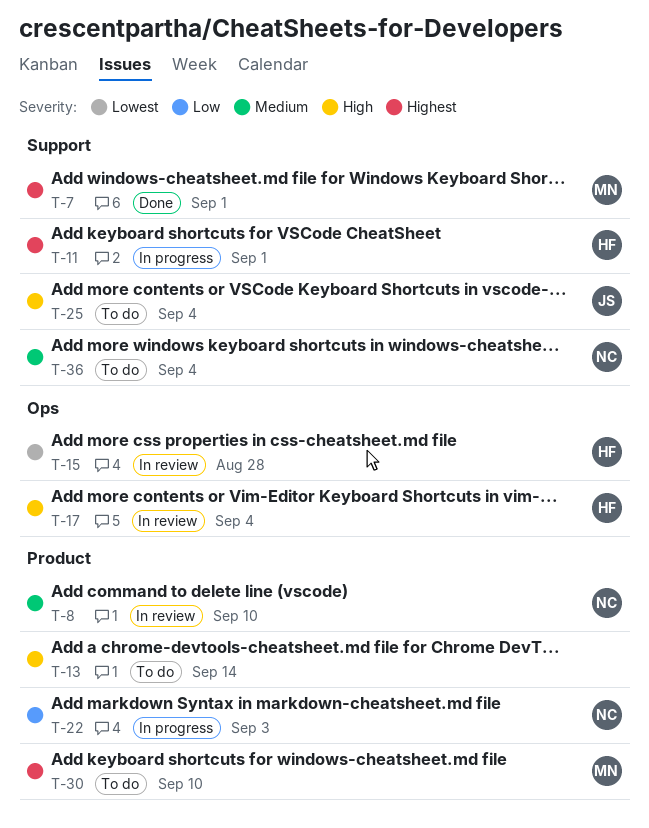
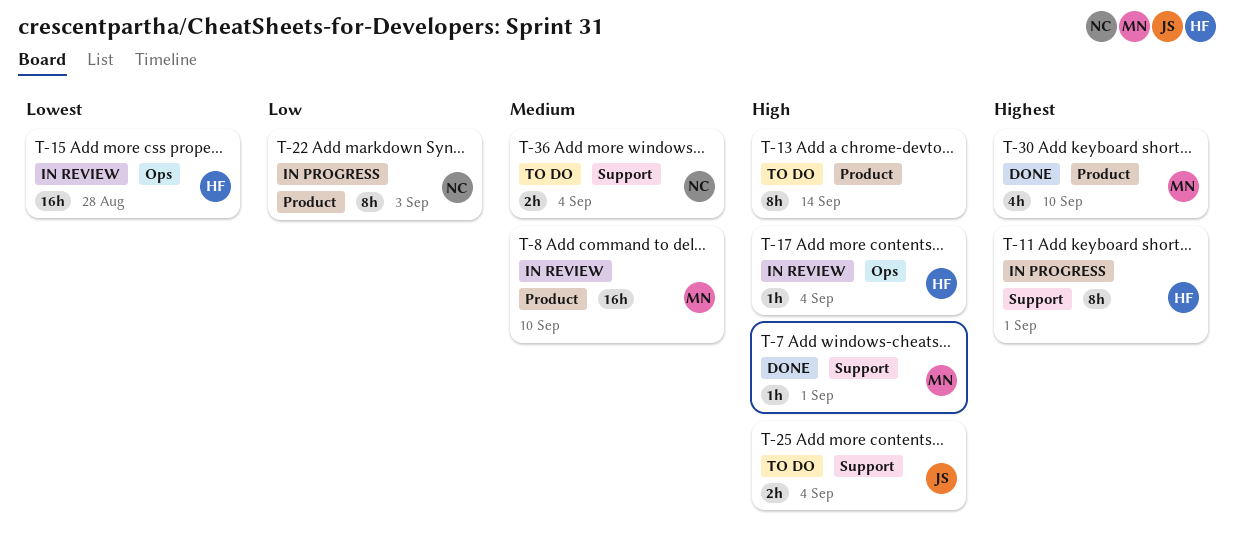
T-7, priority: Highest -> High
T-8, owner: NC -> MN
T-30, status: To do -> Done

